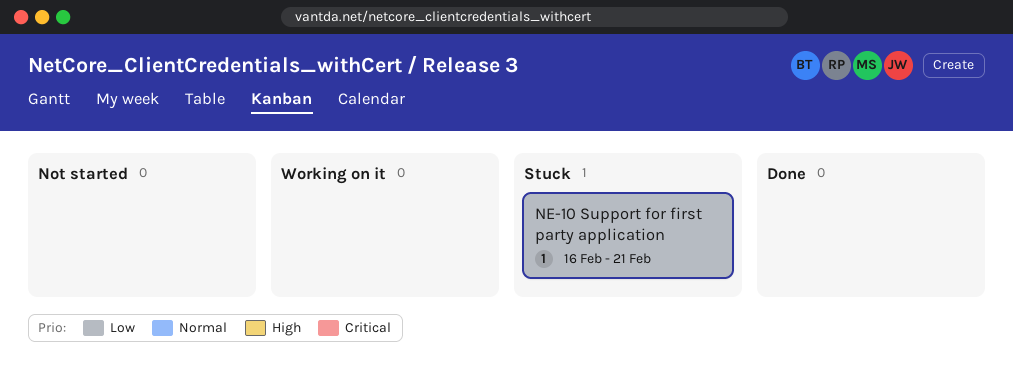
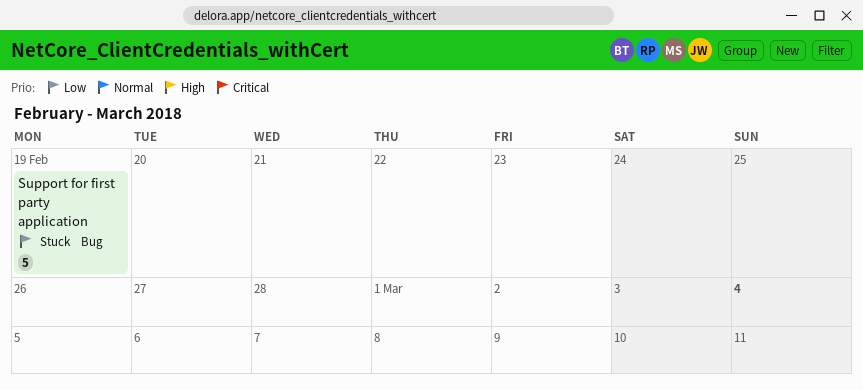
Support for first party application, estimate: 1 -> 5
Support for first party application, due: Feb 21 -> Feb 19

